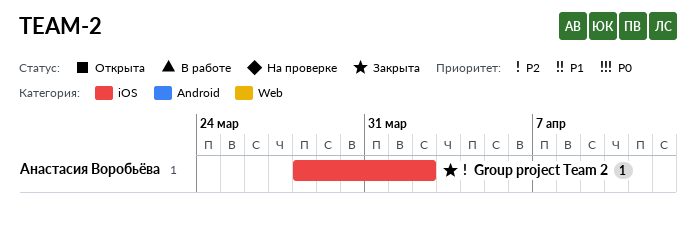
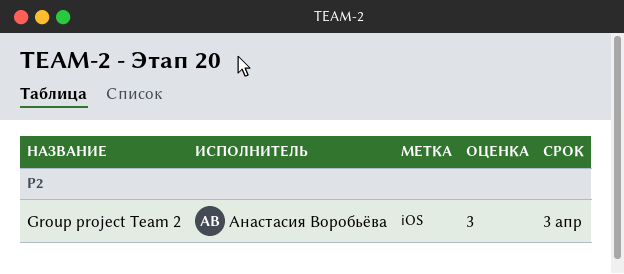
Group project Team 2, estimate: 1 -> 3
Group project Team 2, due: Apr 2 -> Apr 3

